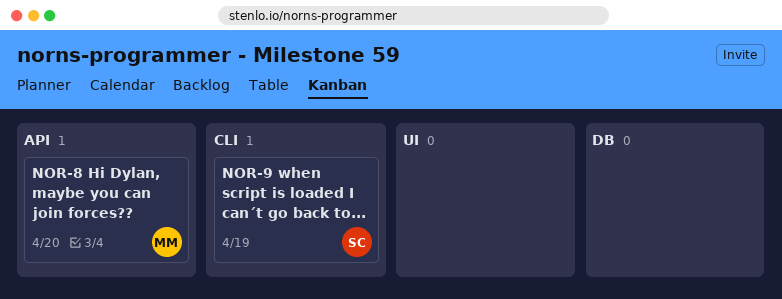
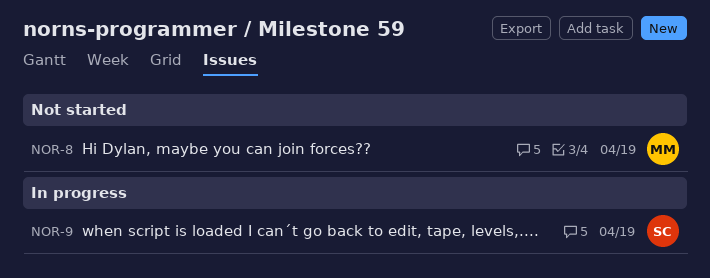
NOR-8, due: Apr 20 -> Apr 19

